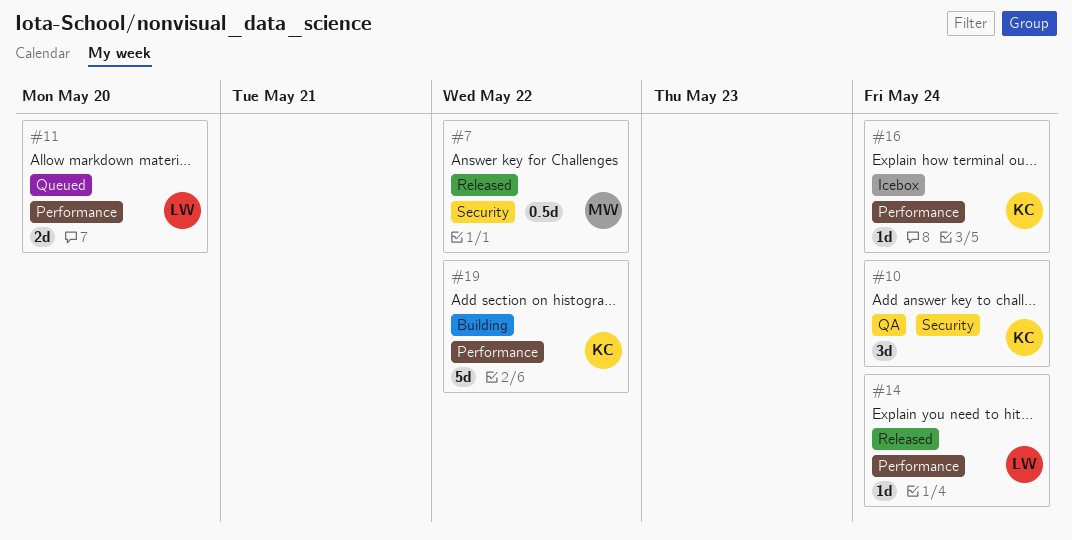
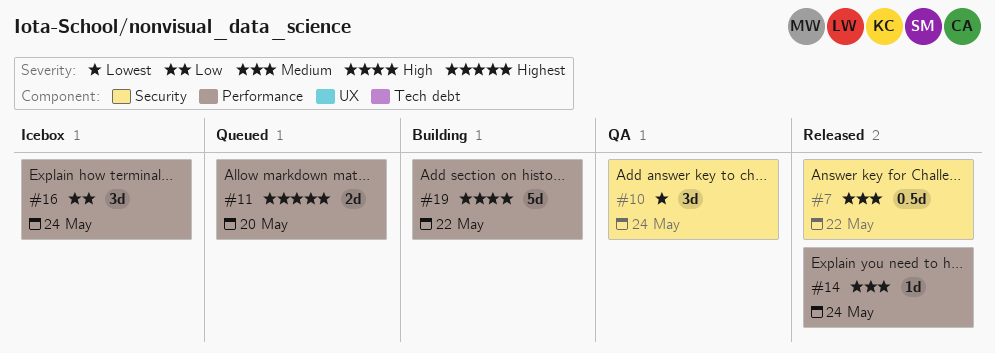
#16, estimate: 1d -> 3d

